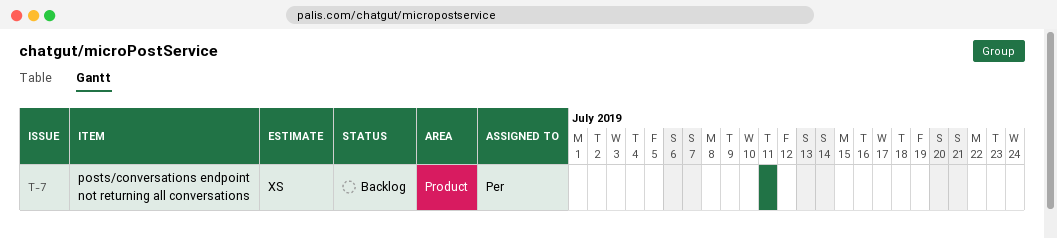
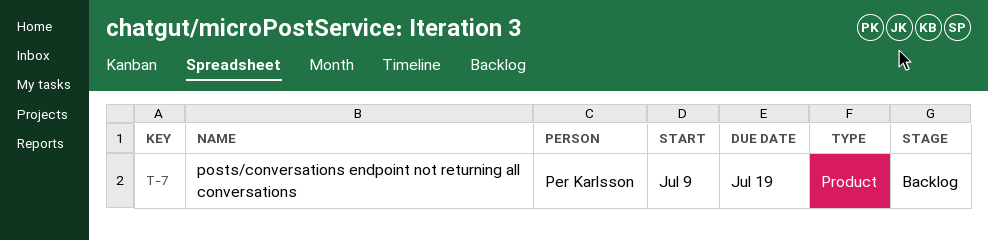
T-7, start: Jul 11 -> Jul 9
T-7, due: Jul 11 -> Jul 19

